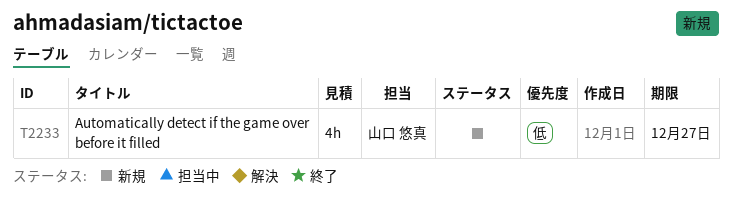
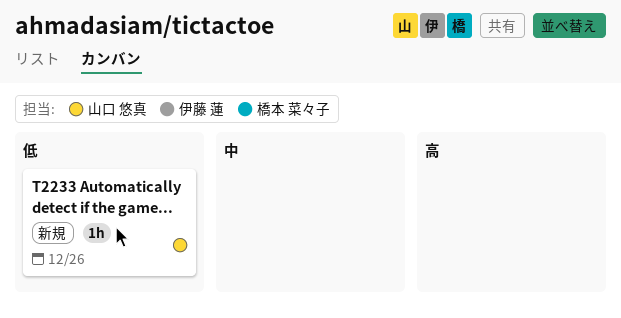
T2233, estimate: 4h -> 1h
T2233, due: Dec 27 -> Dec 26

